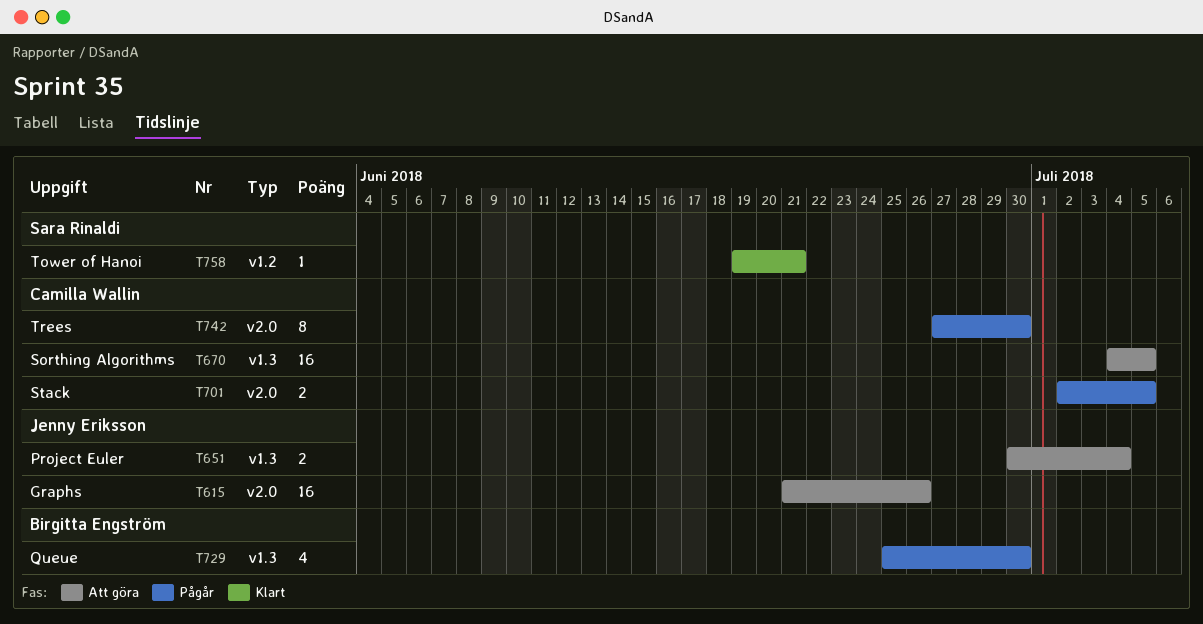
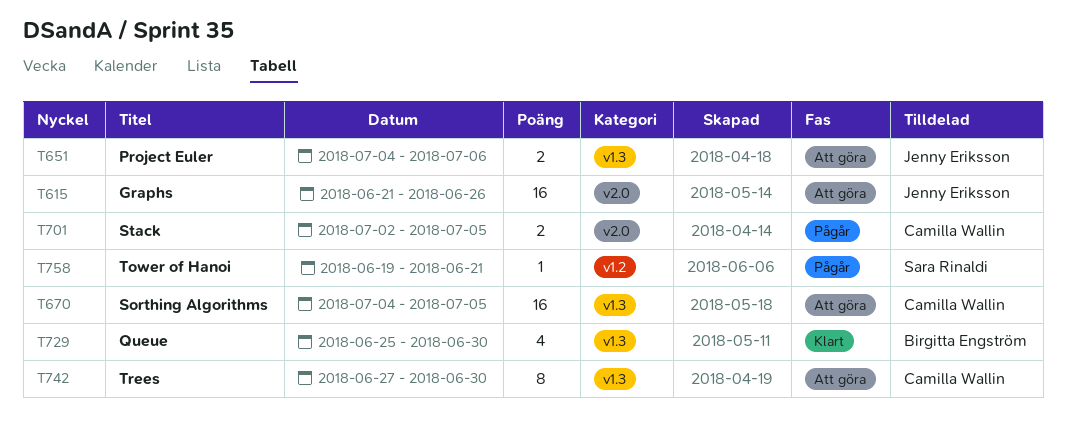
T651, start: Jun 30 -> Jul 4
T651, due: Jul 4 -> Jul 6
T729, status: Pågår -> Klart
T742, status: Pågår -> Att göra
T742, label: v2.0 -> v1.3
T758, status: Klart -> Pågår

